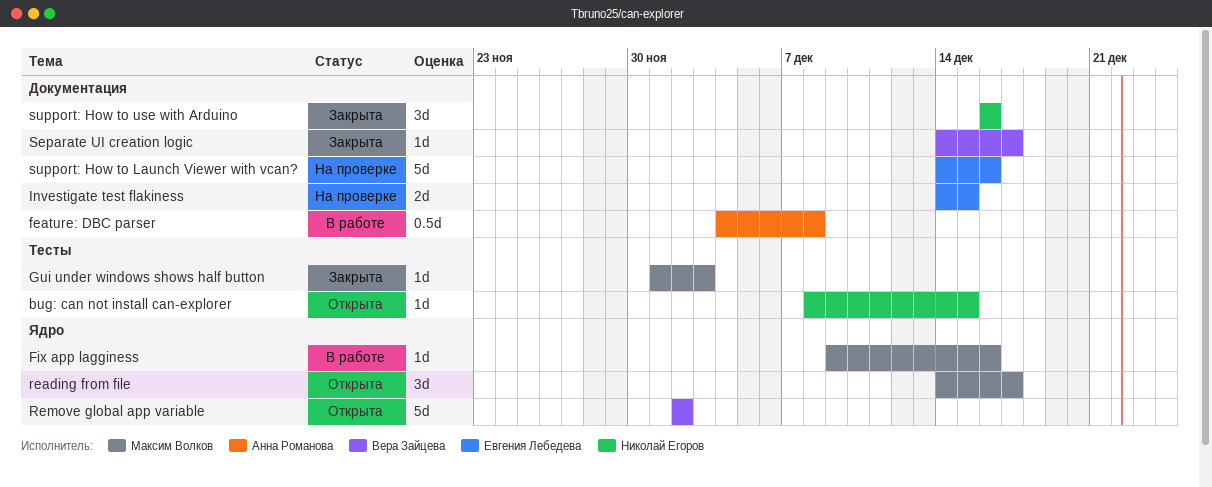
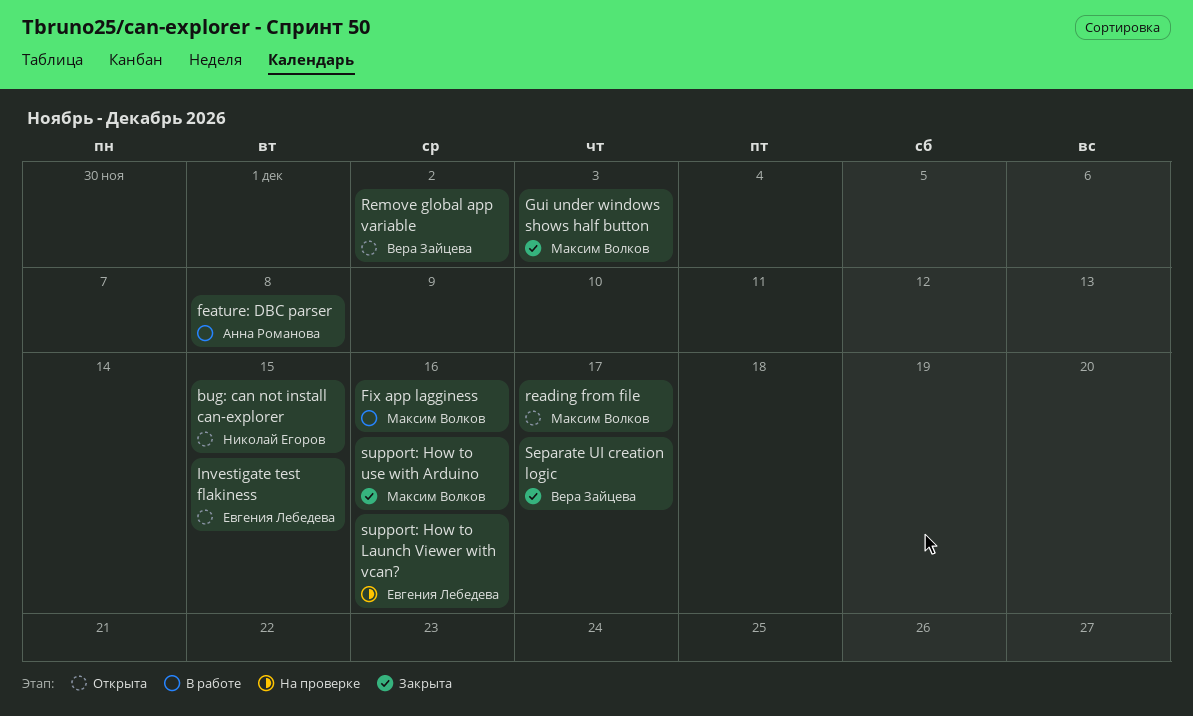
Investigate test flakiness, status: На проверке -> Открыта
support: How to use with Arduino, owner: Николай Егоров -> Максим Волков

